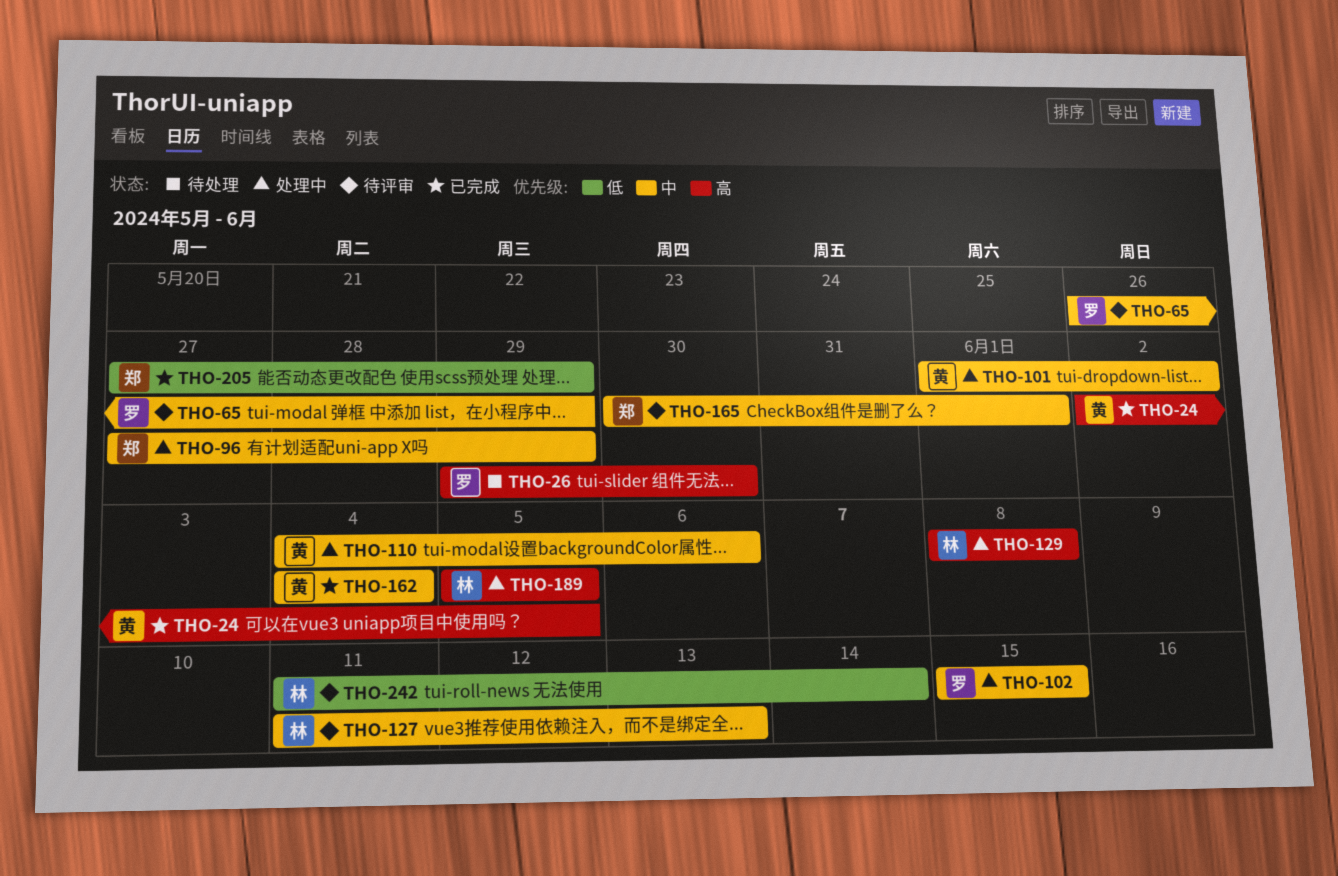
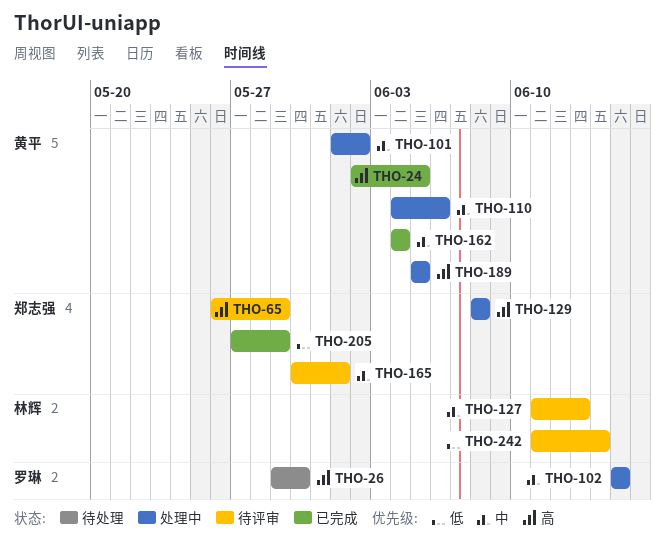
THO-65, owner: 罗琳 -> 郑志强
THO-65, priority: 中 -> 高
THO-96: present -> none
THO-129, owner: 林辉 -> 郑志强
THO-189, owner: 林辉 -> 黄平

